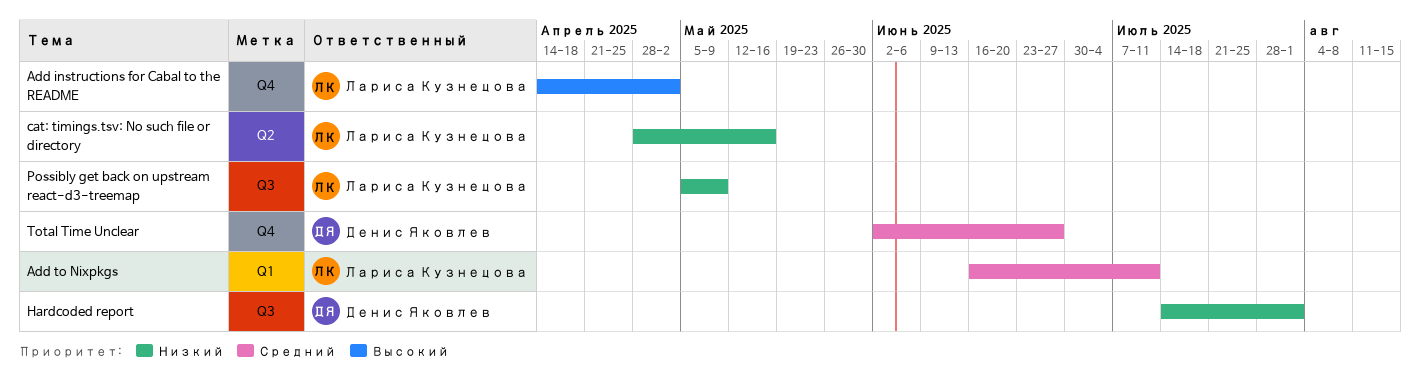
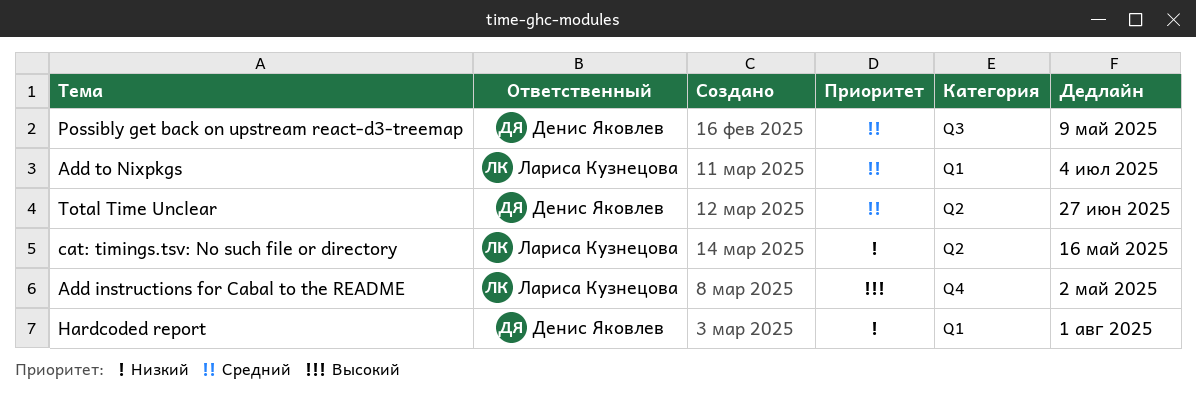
Add to Nixpkgs, due: Jul 11 -> Jul 4
Hardcoded report, label: Q3 -> Q1
Possibly get back on upstream react-d3-treemap, owner: Лариса Кузнецова -> Денис Яковлев
Possibly get back on upstream react-d3-treemap, priority: Низкий -> Средний
Total Time Unclear, label: Q4 -> Q2

